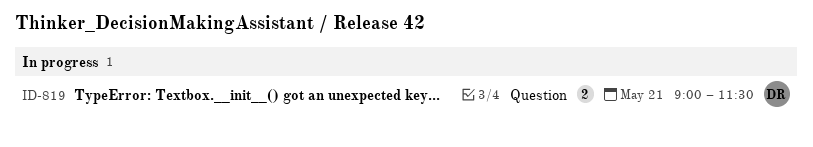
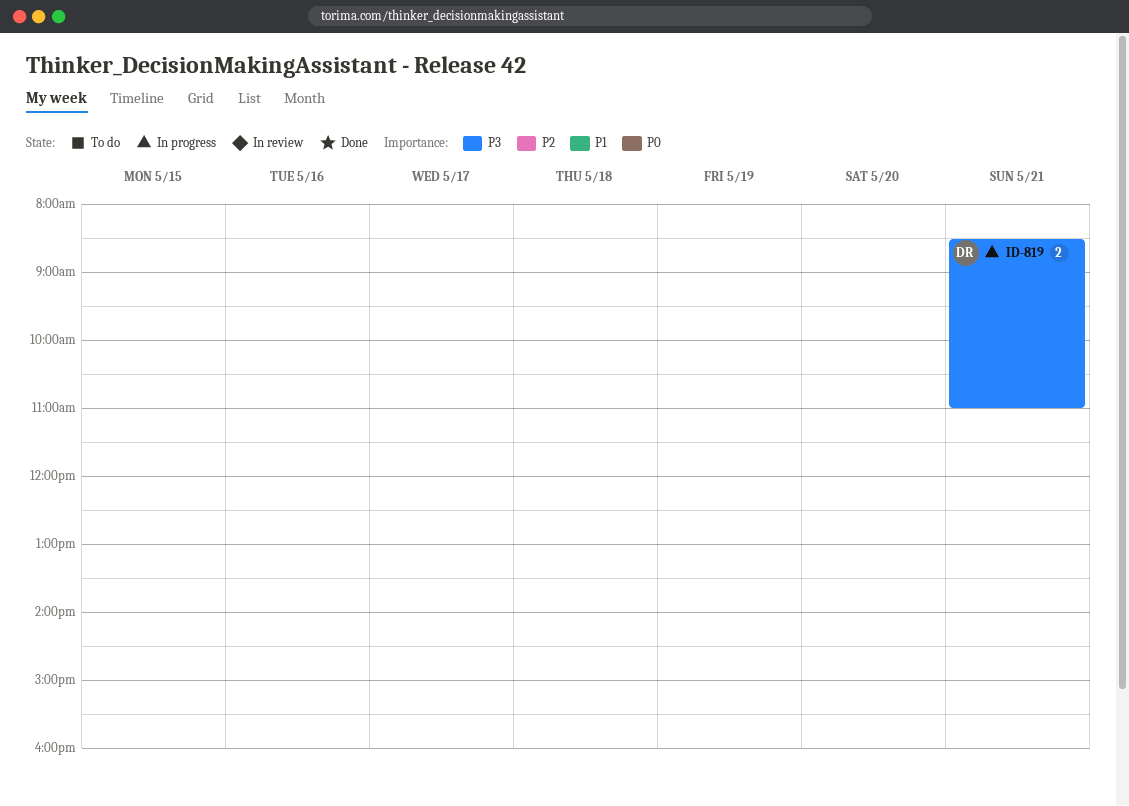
ID-819, begins: 09:00 -> 08:30
ID-819, ends: 11:30 -> 11:00

